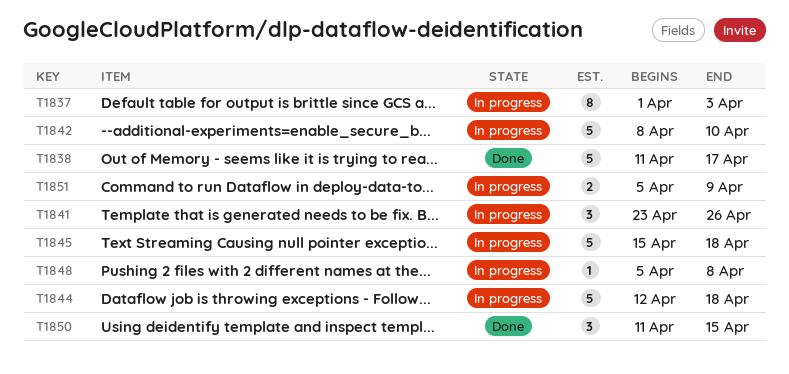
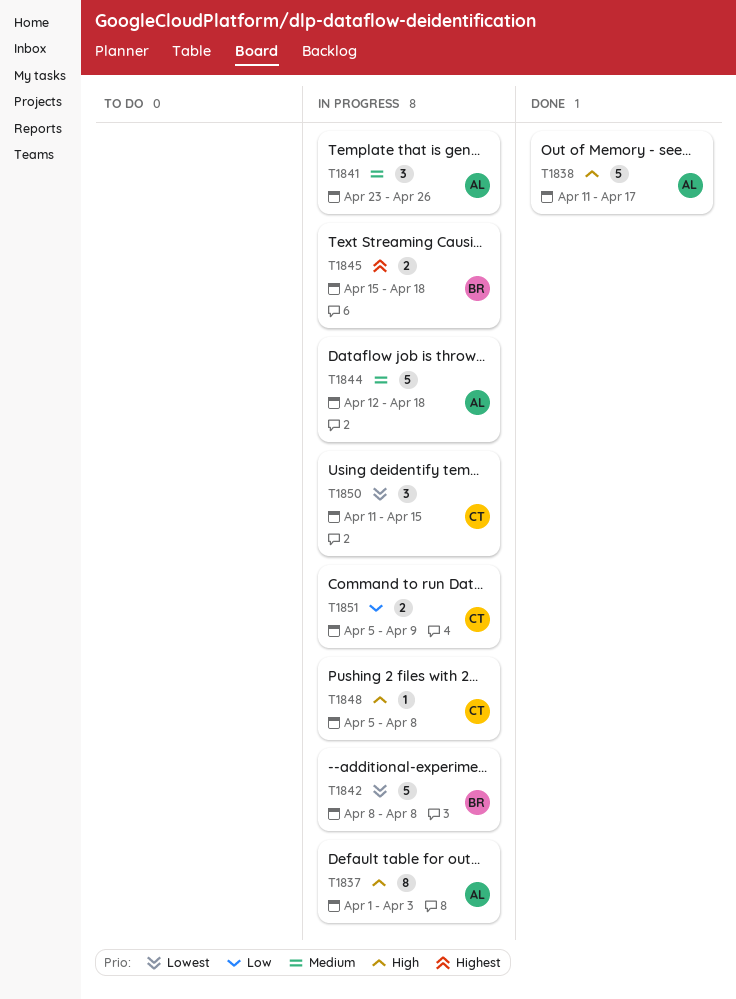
T1842, due: Apr 10 -> Apr 8
T1845, estimate: 5 -> 2
T1850, status: Done -> In progress

